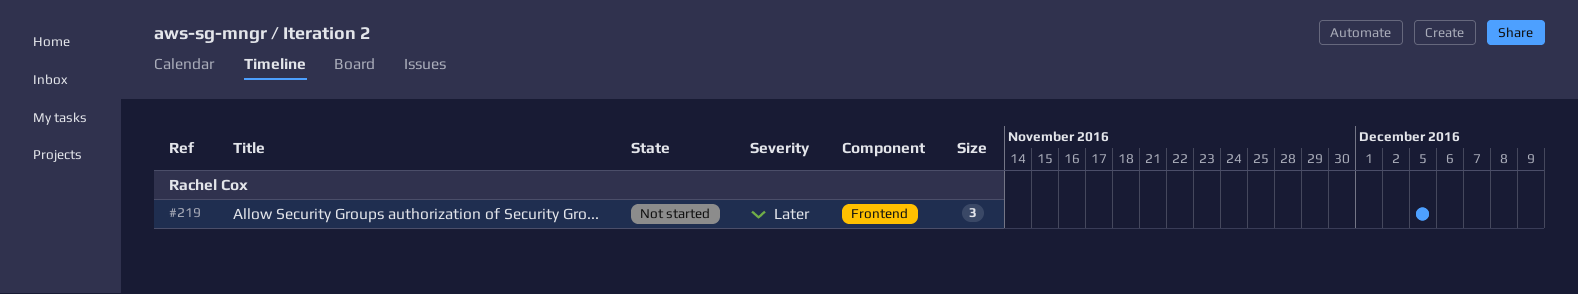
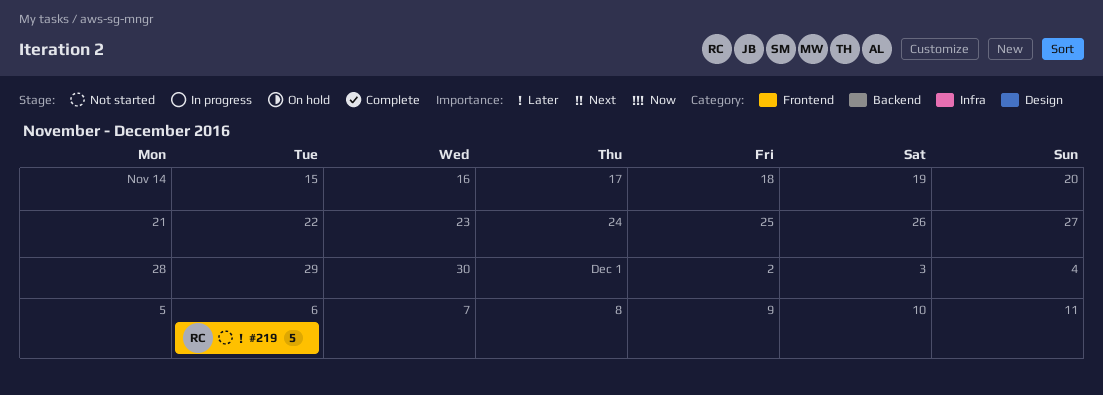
#219, estimate: 3 -> 5
#219, start: Dec 5 -> Dec 6
#219, due: Dec 5 -> Dec 6

